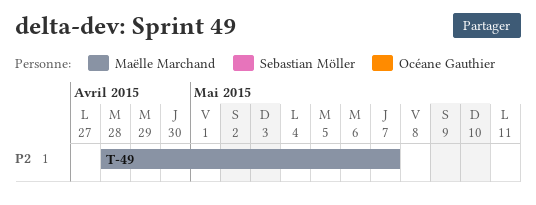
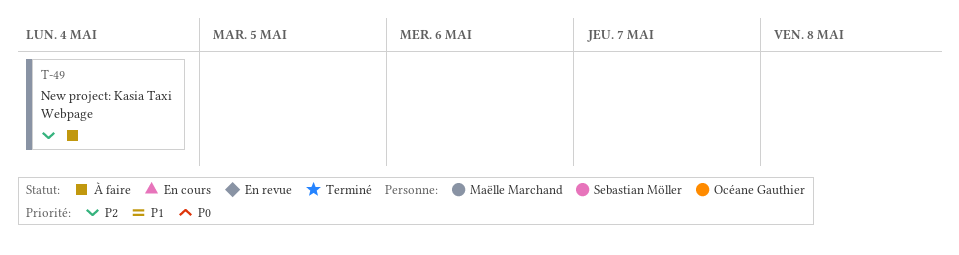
T-49, due: May 7 -> May 4

